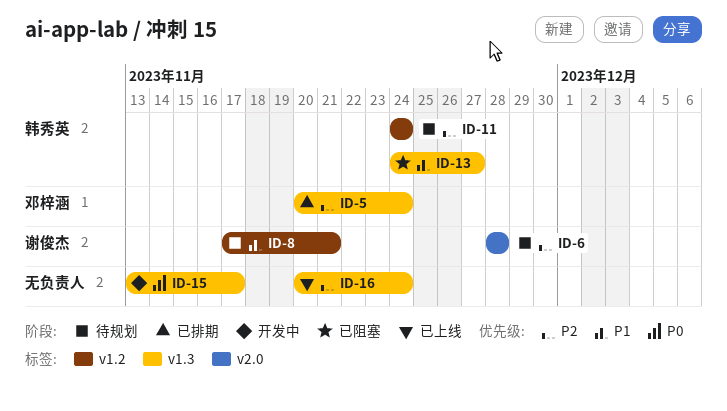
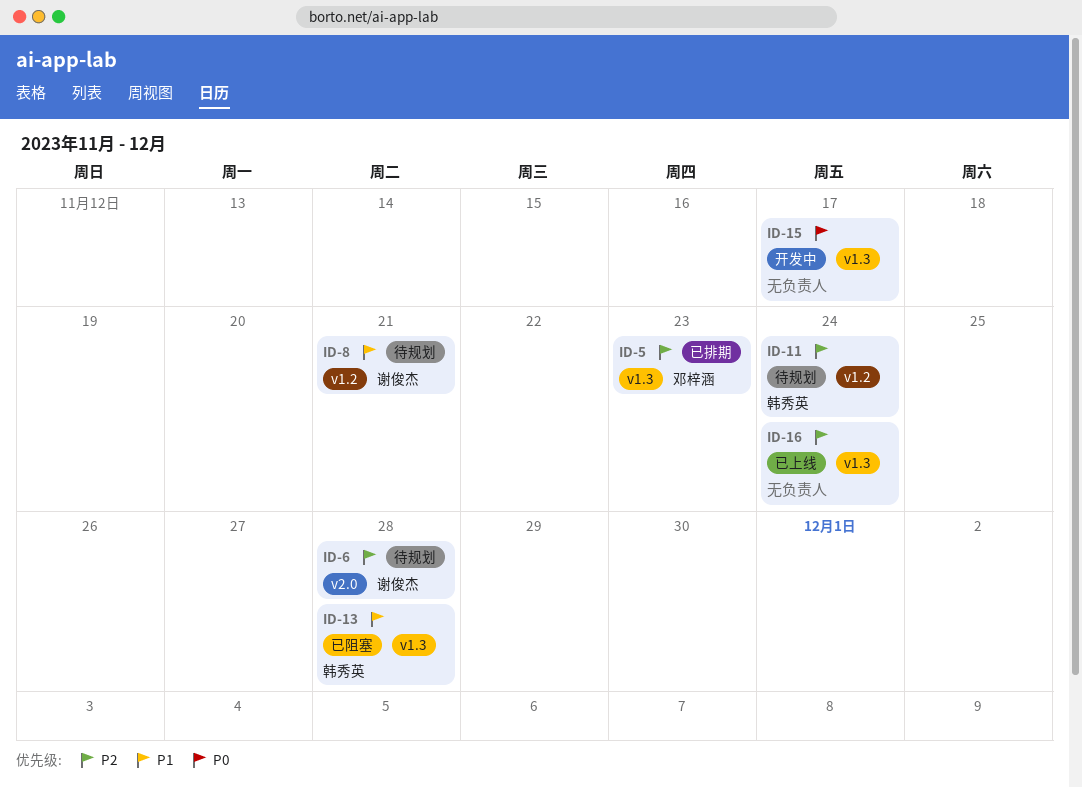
ID-5, due: Nov 24 -> Nov 23
ID-13, due: Nov 27 -> Nov 28

